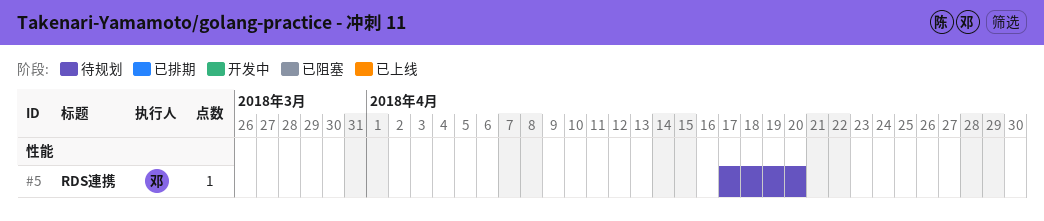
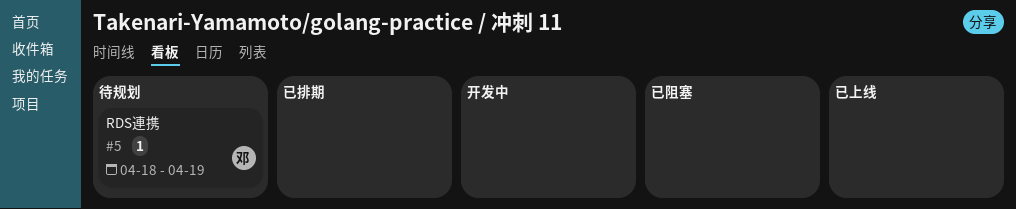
#5, start: Apr 17 -> Apr 18
#5, due: Apr 20 -> Apr 19

